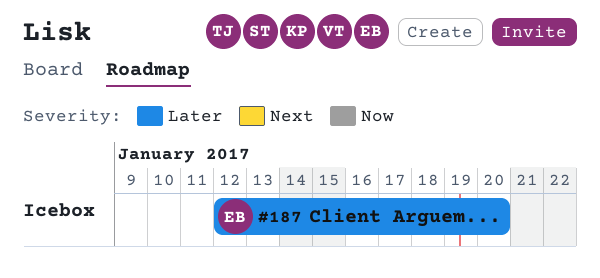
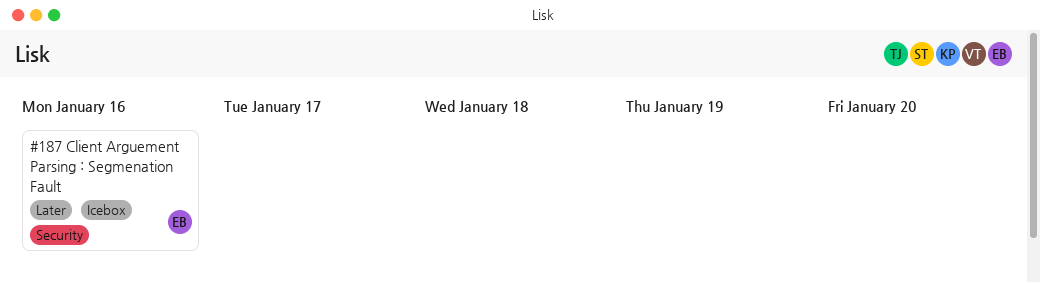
#187, due: Jan 20 -> Jan 16

